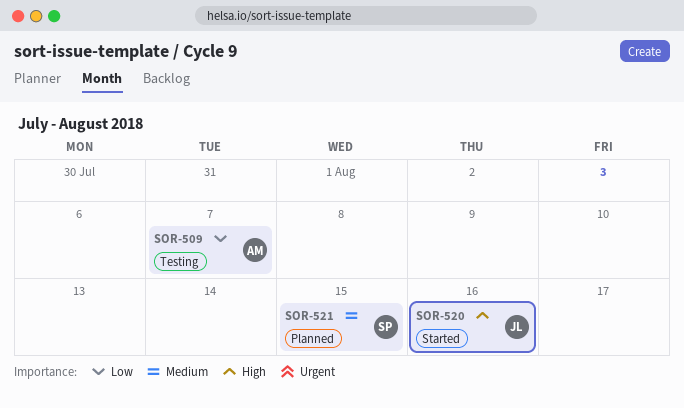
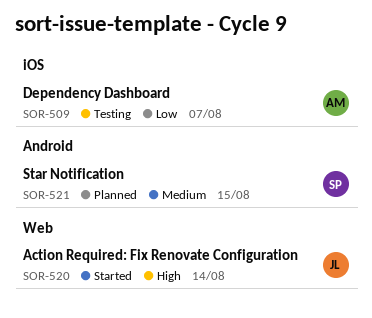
SOR-520, due: Aug 16 -> Aug 14

